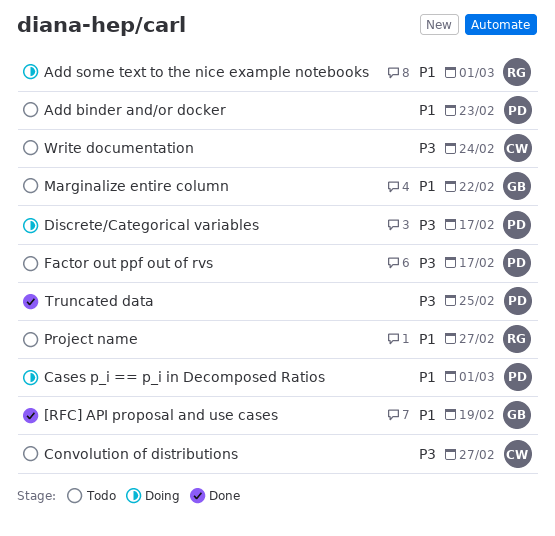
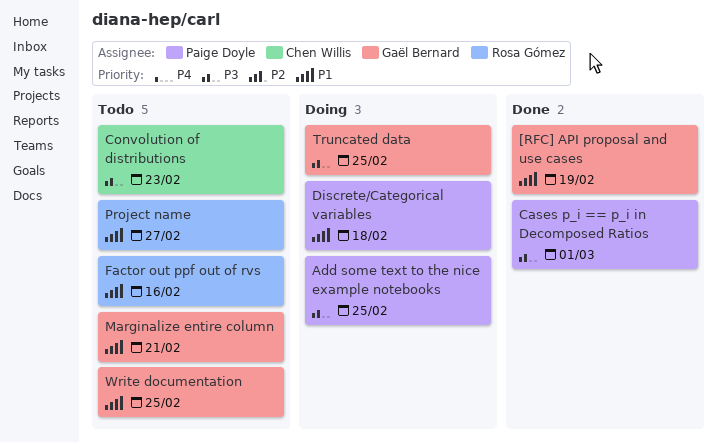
Add binder and/or docker: present -> none
Add some text to the nice example notebooks, owner: Rosa Gómez -> Paige Doyle
Add some text to the nice example notebooks, priority: P1 -> P3
Add some text to the nice example notebooks, due: Mar 1 -> Feb 25
Cases p_i == p_i in Decomposed Ratios, status: Doing -> Done
Cases p_i == p_i in Decomposed Ratios, priority: P1 -> P3
Convolution of distributions, due: Feb 27 -> Feb 23
Discrete/Categorical variables, priority: P3 -> P1
Discrete/Categorical variables, due: Feb 17 -> Feb 18
Factor out ppf out of rvs, owner: Paige Doyle -> Rosa Gómez
Factor out ppf out of rvs, priority: P3 -> P1
Factor out ppf out of rvs, due: Feb 17 -> Feb 16
Marginalize entire column, due: Feb 22 -> Feb 21
Truncated data, status: Done -> Doing
Truncated data, owner: Paige Doyle -> Gaël Bernard
Write documentation, owner: Chen Willis -> Gaël Bernard
Write documentation, priority: P3 -> P1
Write documentation, due: Feb 24 -> Feb 25

